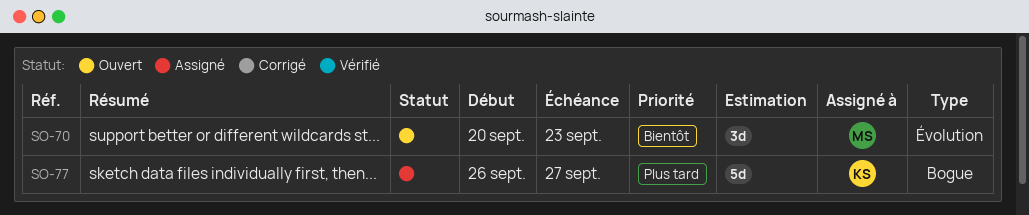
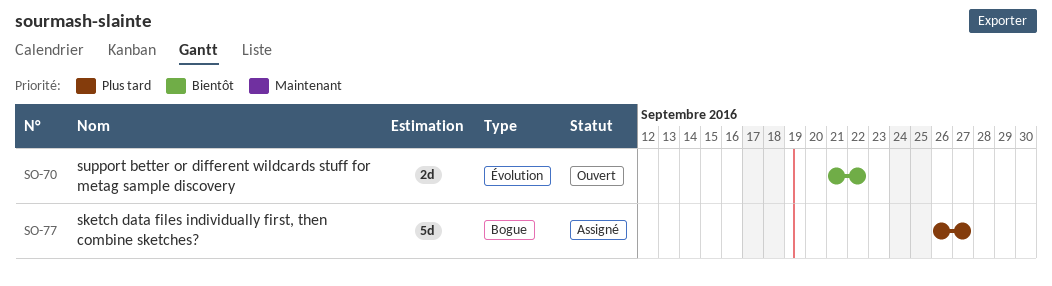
SO-70, estimate: 3d -> 2d
SO-70, start: Sep 20 -> Sep 21
SO-70, due: Sep 23 -> Sep 22

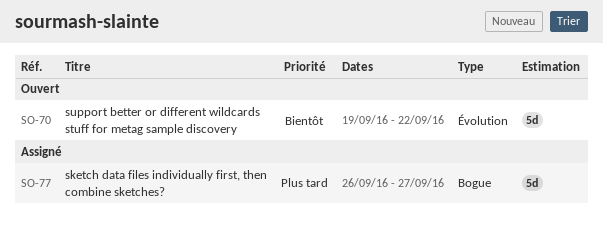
SO-70, estimate: 2d -> 5d
SO-70, start: Sep 21 -> Sep 19

